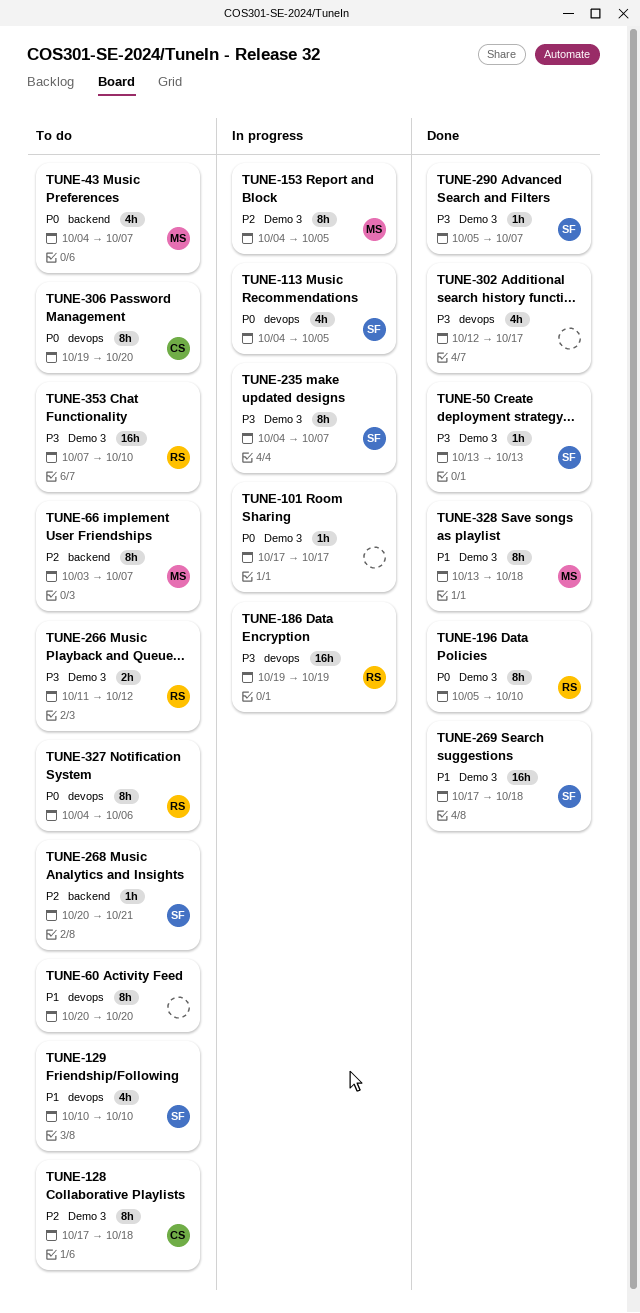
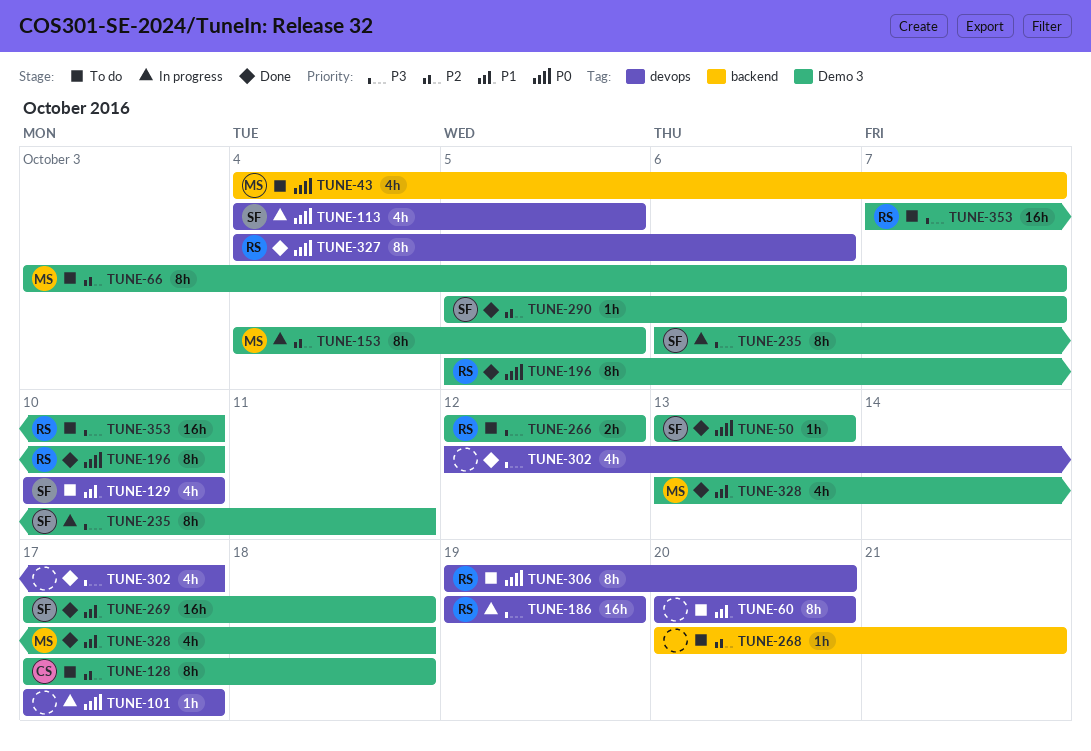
TUNE-50, priority: P3 -> P0
TUNE-66, label: backend -> Demo 3
TUNE-101, label: Demo 3 -> devops
TUNE-235, start: Oct 4 -> Oct 6
TUNE-235, due: Oct 7 -> Oct 11
TUNE-266, start: Oct 11 -> Oct 12
TUNE-268, owner: SF -> none
TUNE-290, priority: P3 -> P2
TUNE-306, owner: CS -> RS
TUNE-327, status: To do -> Done
TUNE-328, estimate: 8h -> 4h

